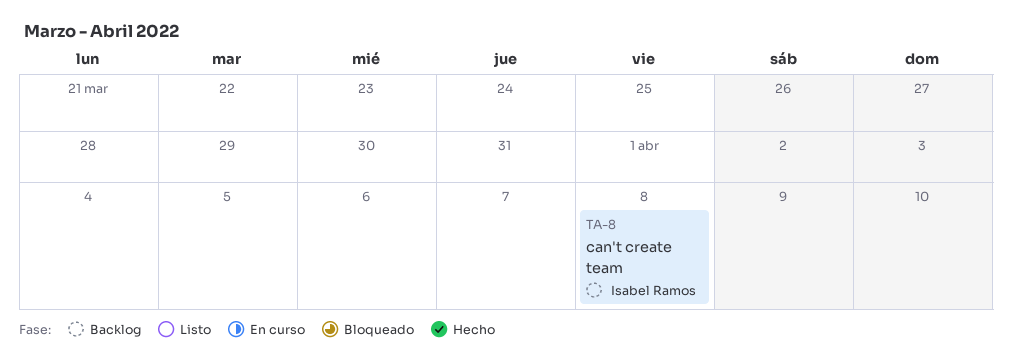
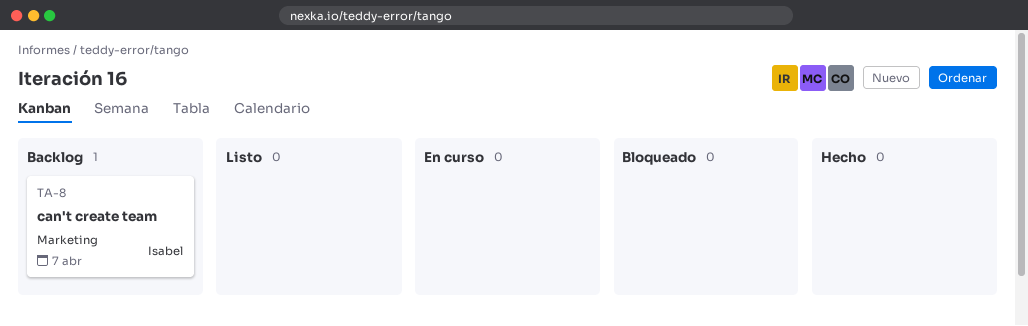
TA-8, due: Apr 8 -> Apr 7

